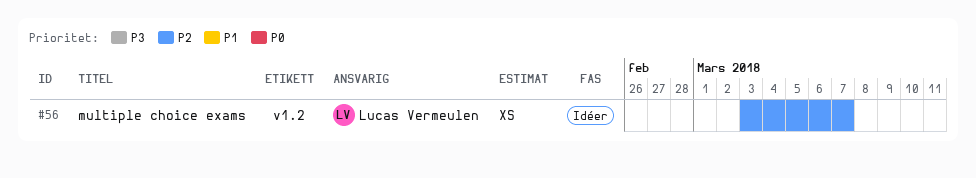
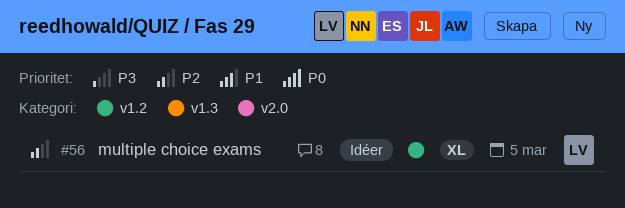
#56, estimate: XS -> XL
#56, due: Mar 7 -> Mar 5

